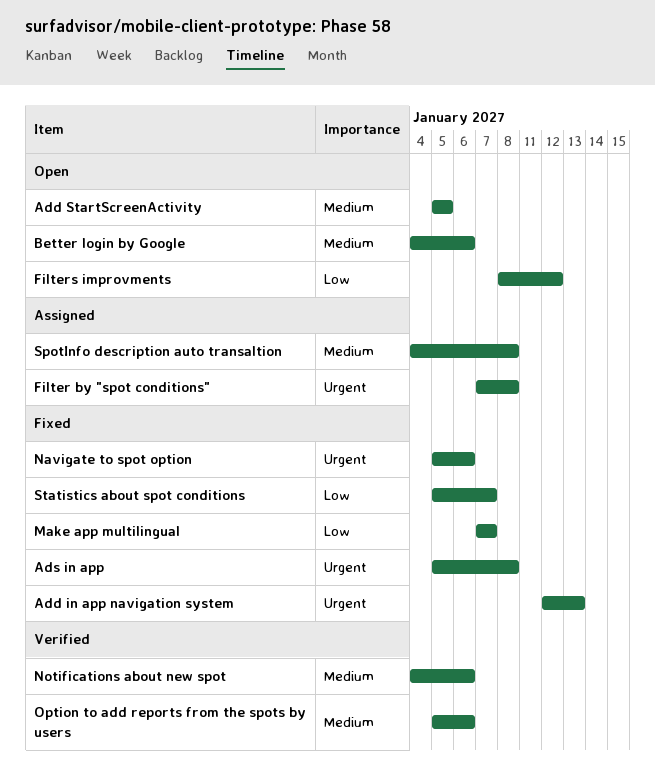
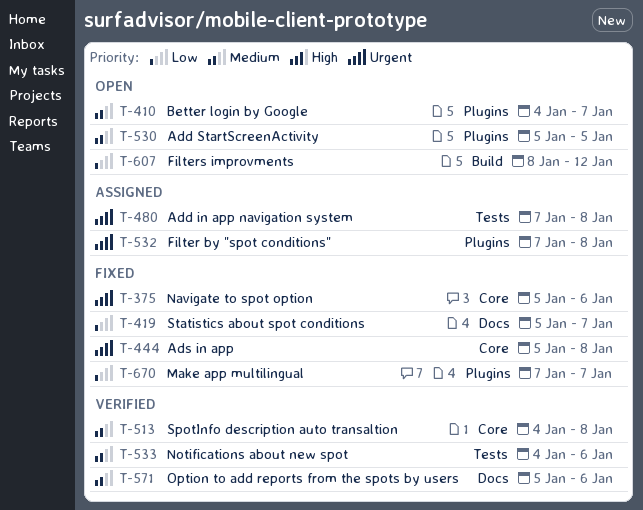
Add in app navigation system, status: Fixed -> Assigned
Add in app navigation system, start: Jan 12 -> Jan 7
Add in app navigation system, due: Jan 13 -> Jan 8
Better login by Google, due: Jan 6 -> Jan 7
SpotInfo description auto transaltion, status: Assigned -> Verified

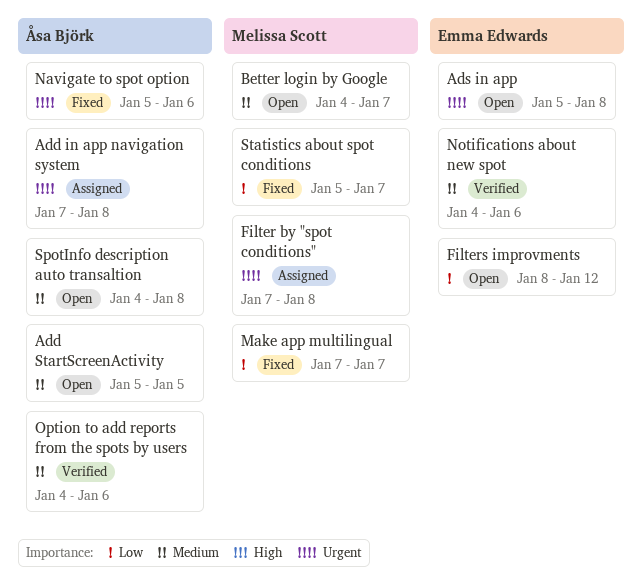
Ads in app, status: Fixed -> Open
Option to add reports from the spots by users, start: Jan 5 -> Jan 4
SpotInfo description auto transaltion, status: Verified -> Open

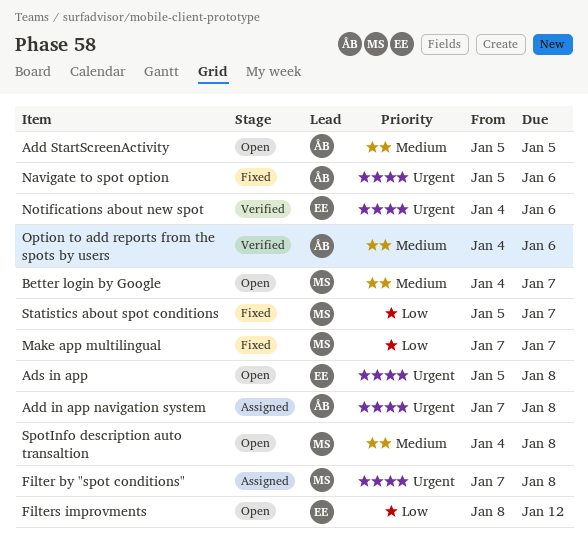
Notifications about new spot, priority: Medium -> Urgent
SpotInfo description auto transaltion, owner: Åsa Björk -> Melissa Scott

